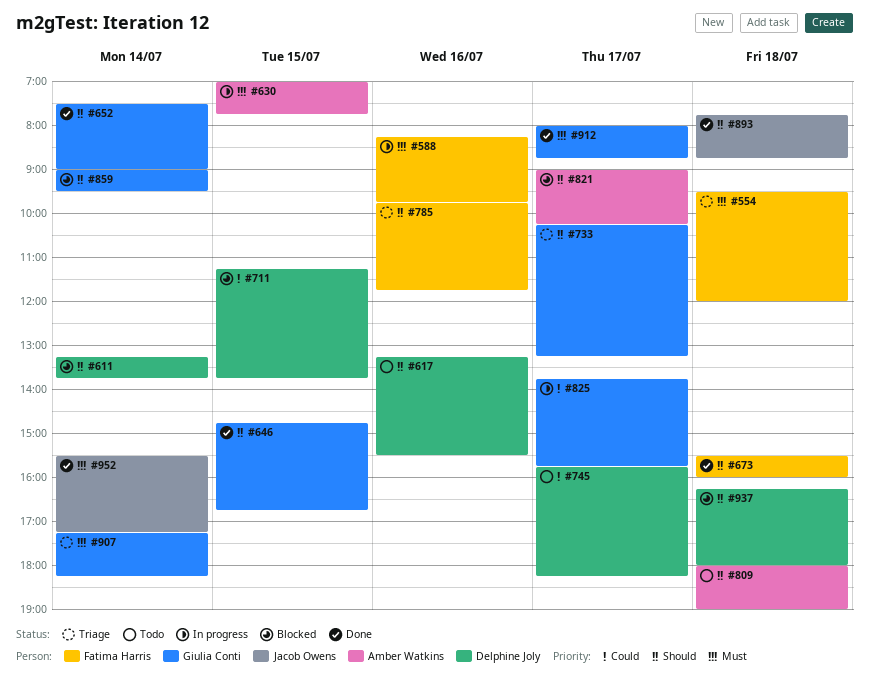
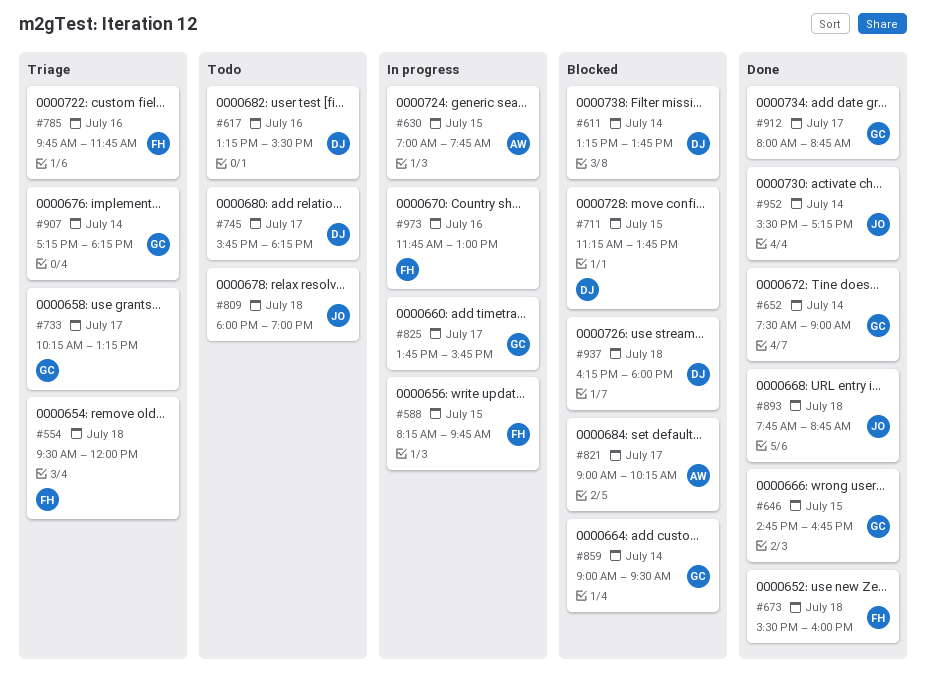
#588, day: Jul 16 -> Jul 15
#809, owner: Amber Watkins -> Jacob Owens
#973: none -> present

